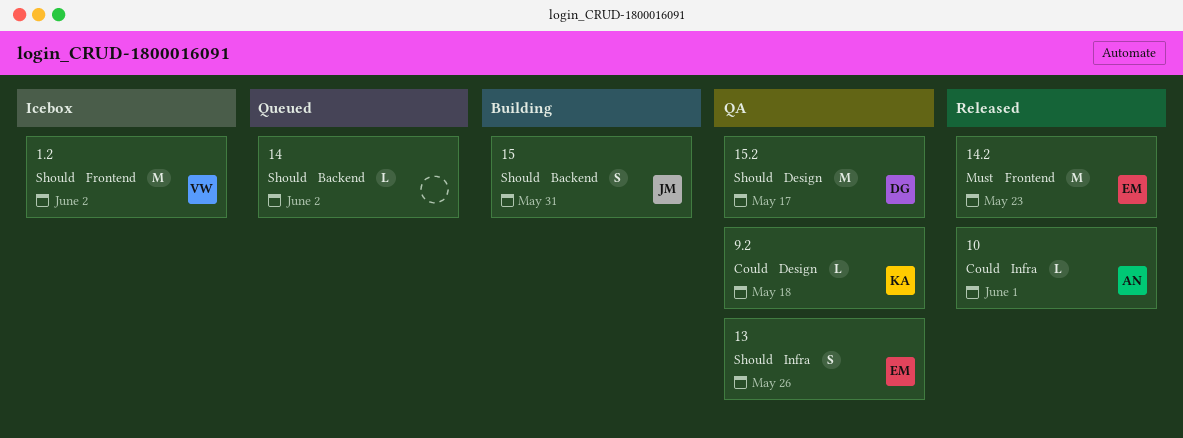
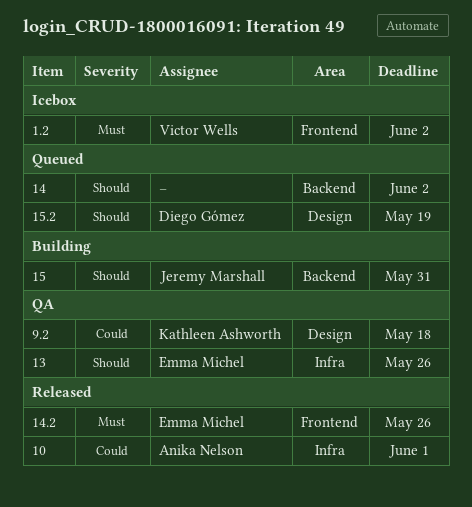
1.2, priority: Should -> Must
14.2, due: May 23 -> May 26
15.2, status: QA -> Queued
15.2, due: May 17 -> May 19

